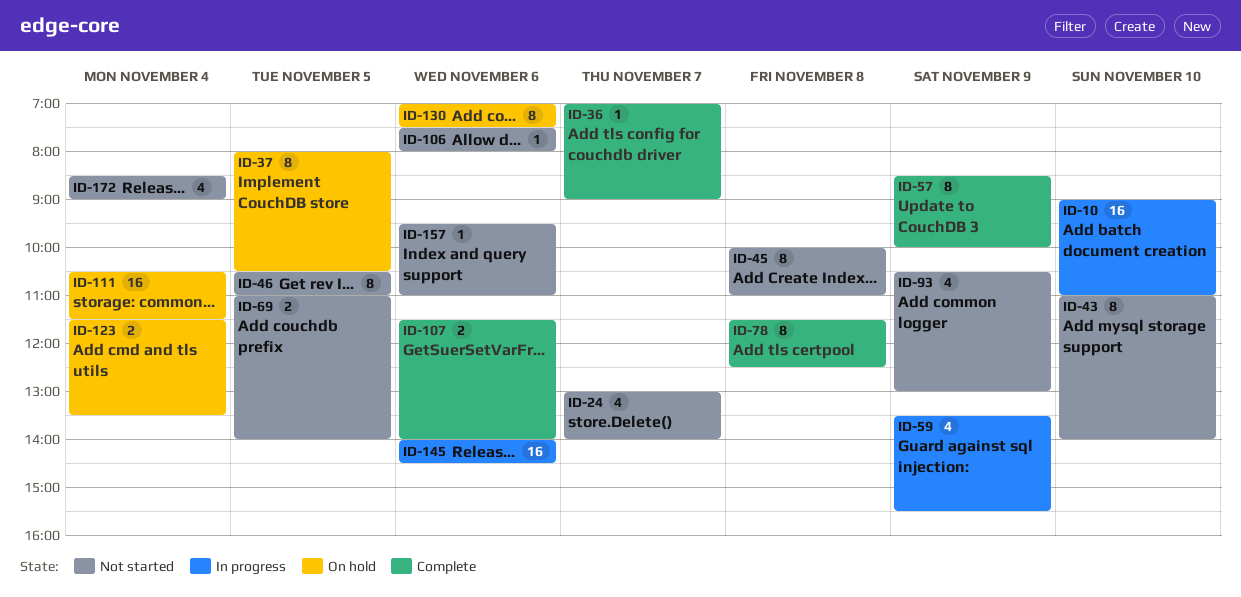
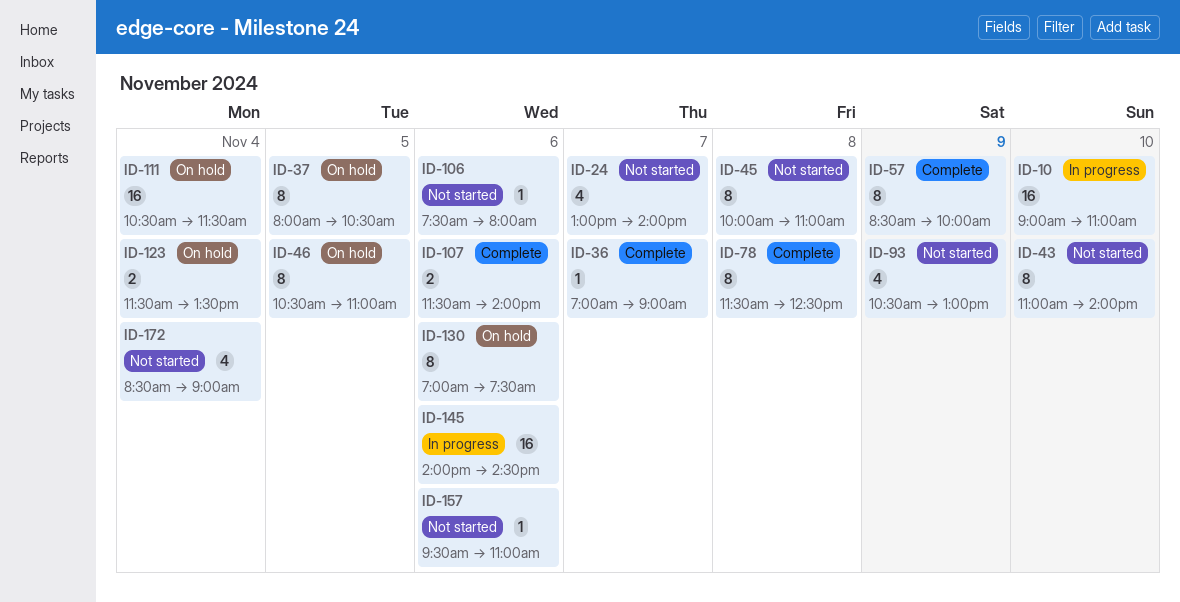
ID-46, status: Not started -> On hold
ID-59: present -> none
ID-69: present -> none

